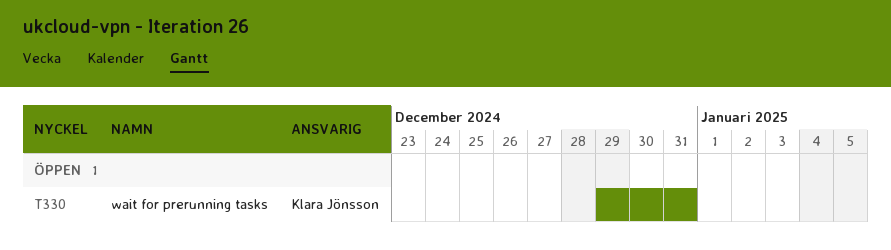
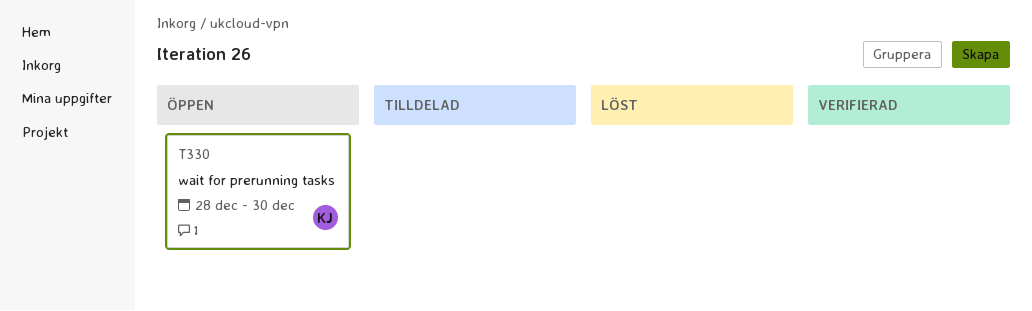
T330, start: Dec 29 -> Dec 28
T330, due: Dec 31 -> Dec 30

